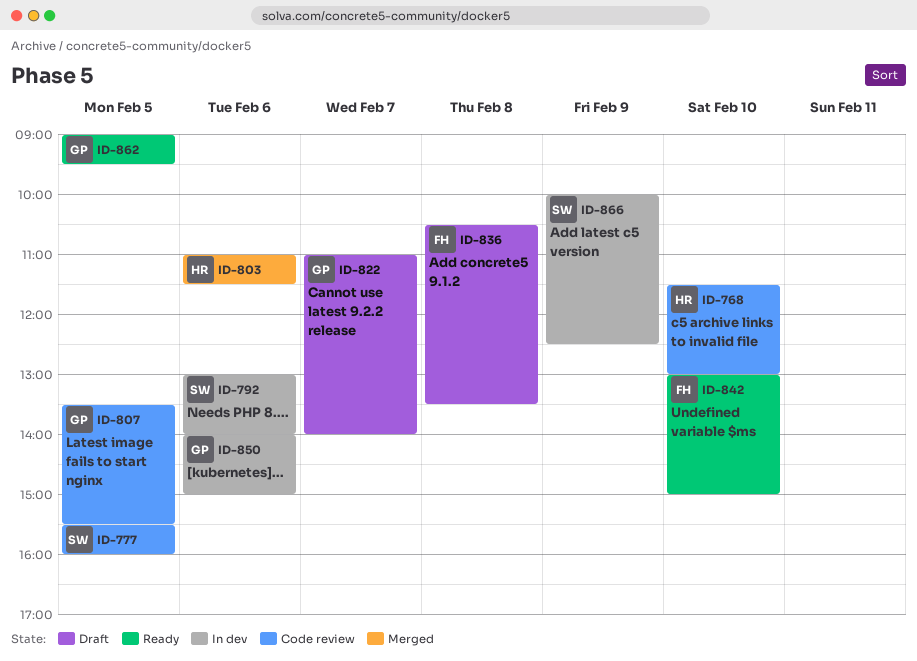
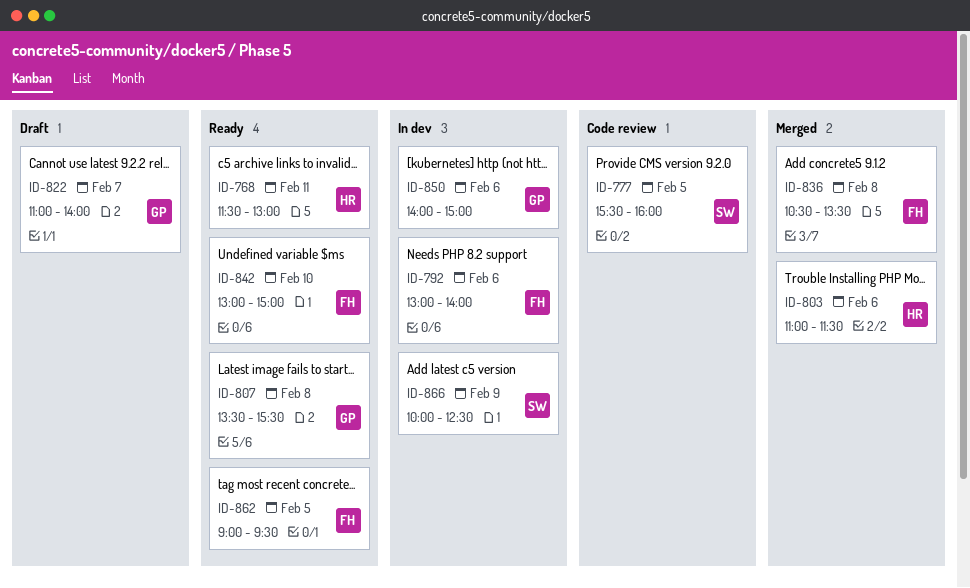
ID-768, status: Code review -> Ready
ID-768, day: Feb 10 -> Feb 11
ID-792, owner: SW -> FH
ID-807, status: Code review -> Ready
ID-807, day: Feb 5 -> Feb 8
ID-836, status: Draft -> Merged
ID-862, owner: GP -> FH

